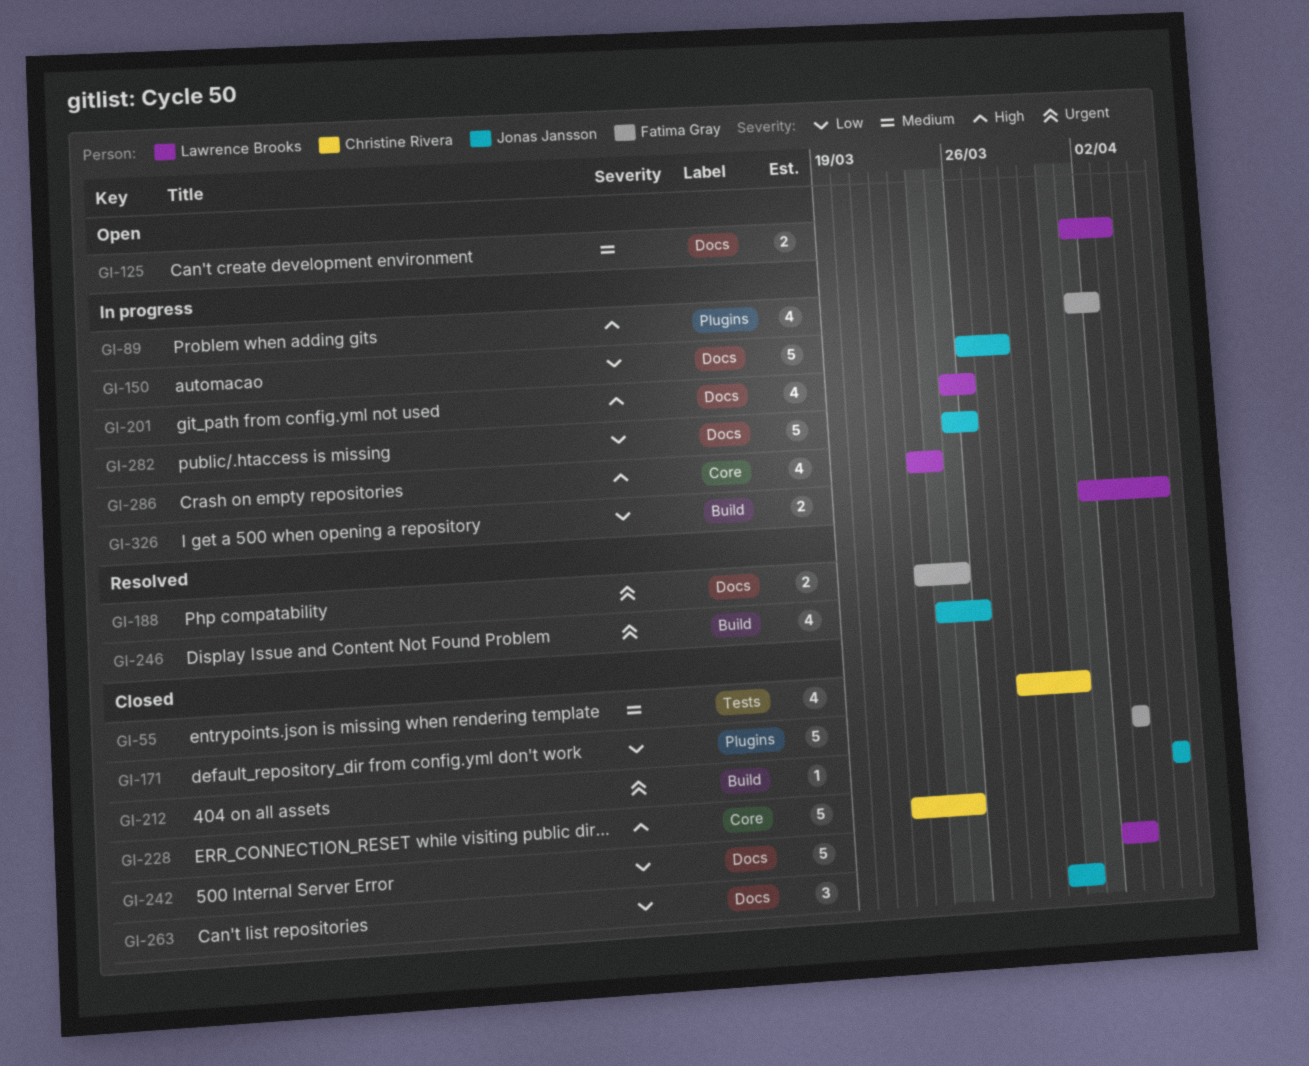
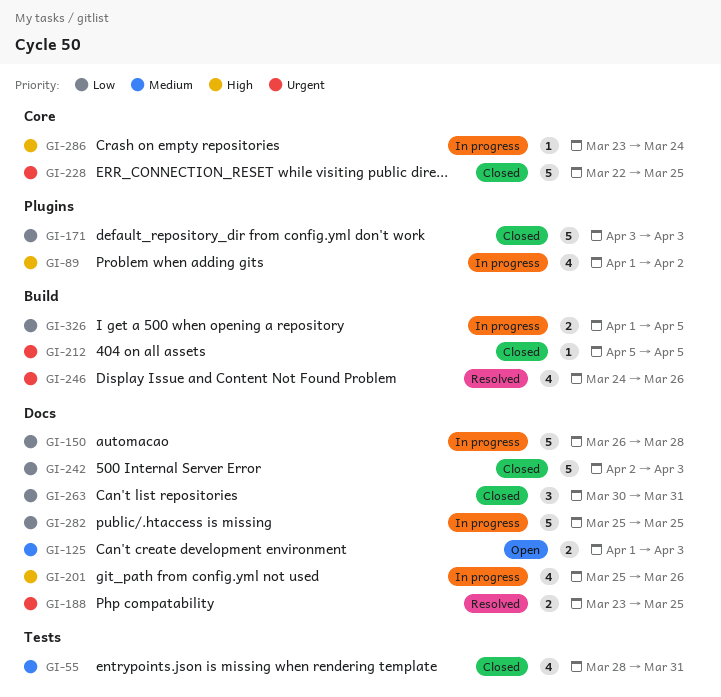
GI-228, priority: High -> Urgent
GI-282, due: Mar 26 -> Mar 25
GI-286, estimate: 4 -> 1

